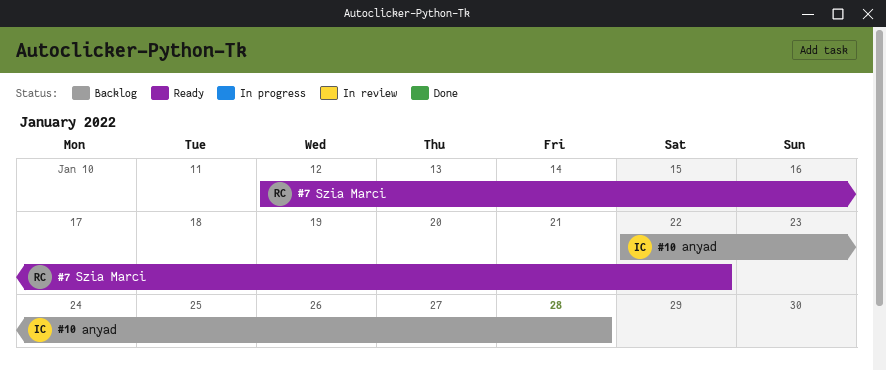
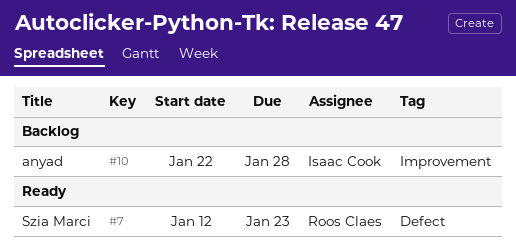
#7, due: Jan 22 -> Jan 23

